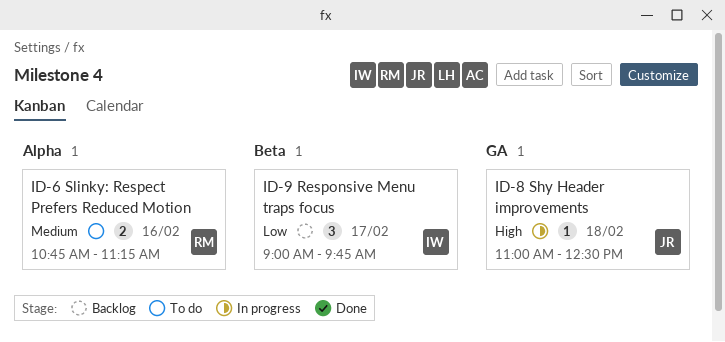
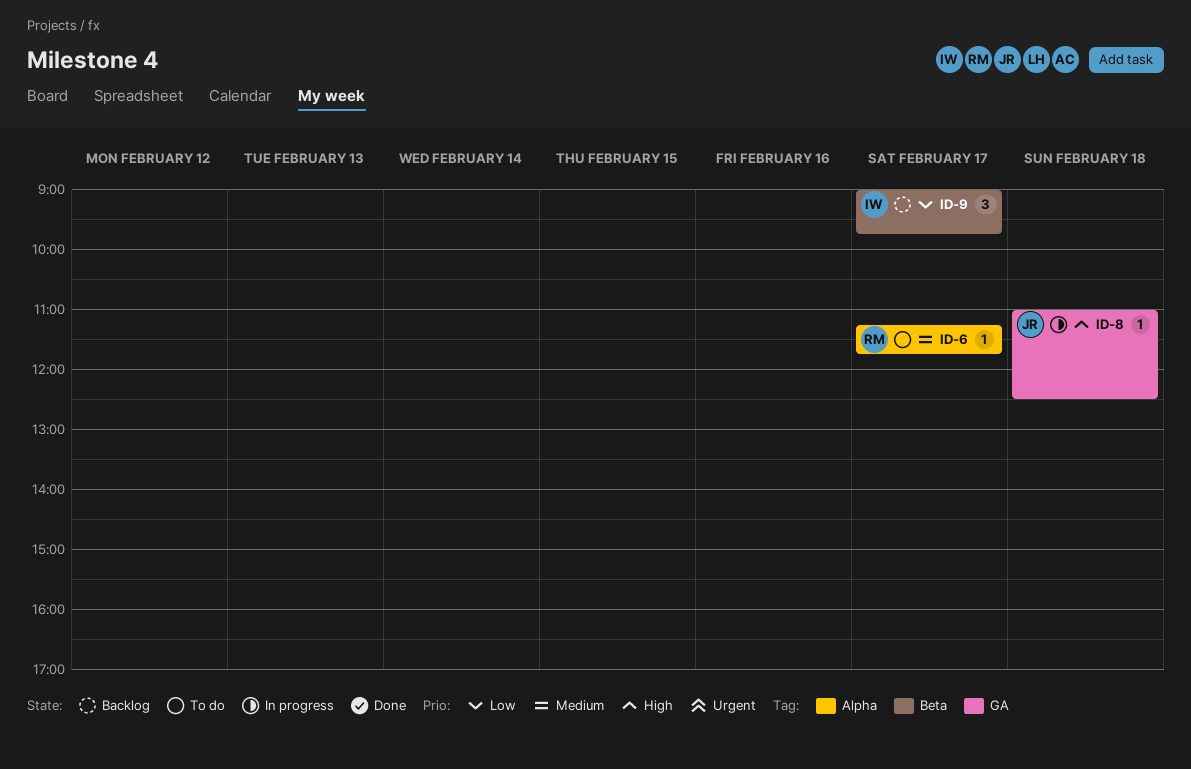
ID-6, estimate: 2 -> 1
ID-6, day: Feb 16 -> Feb 17
ID-6, begins: 10:45 -> 11:15
ID-6, ends: 11:15 -> 11:45

